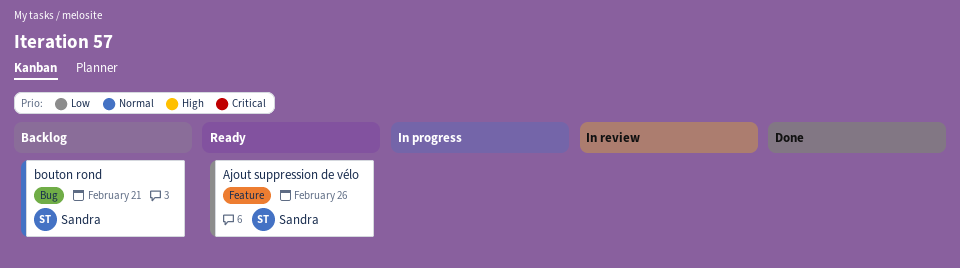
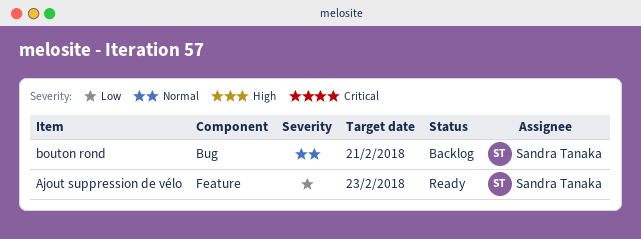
Ajout suppression de vélo, due: Feb 26 -> Feb 23

